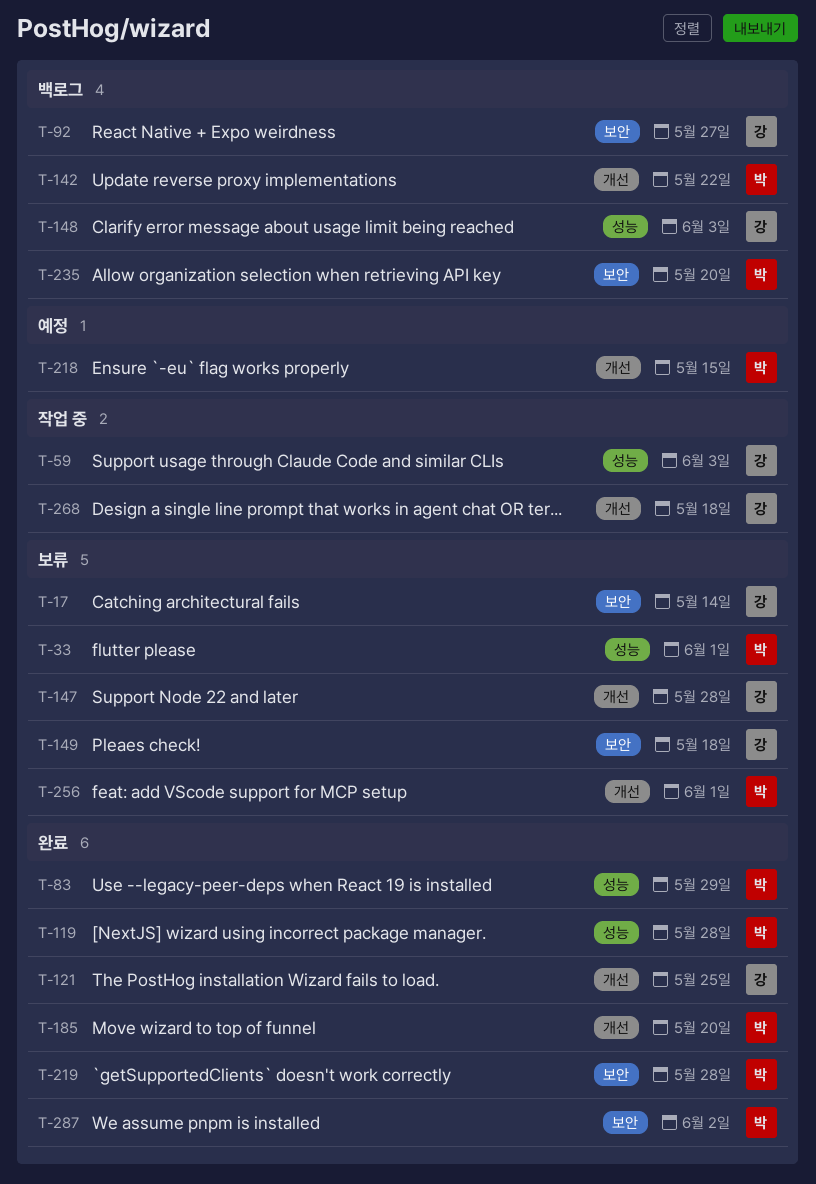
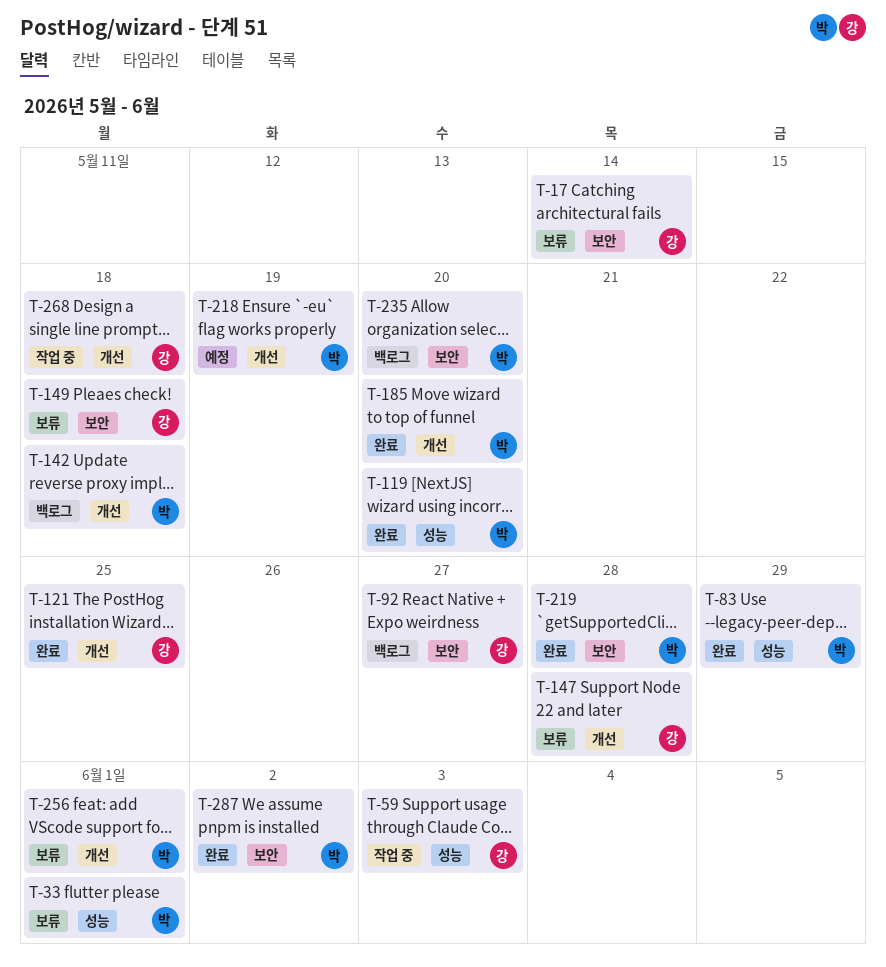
T-119, due: May 28 -> May 20
T-142, due: May 22 -> May 18
T-148: present -> none
T-218, due: May 15 -> May 19

